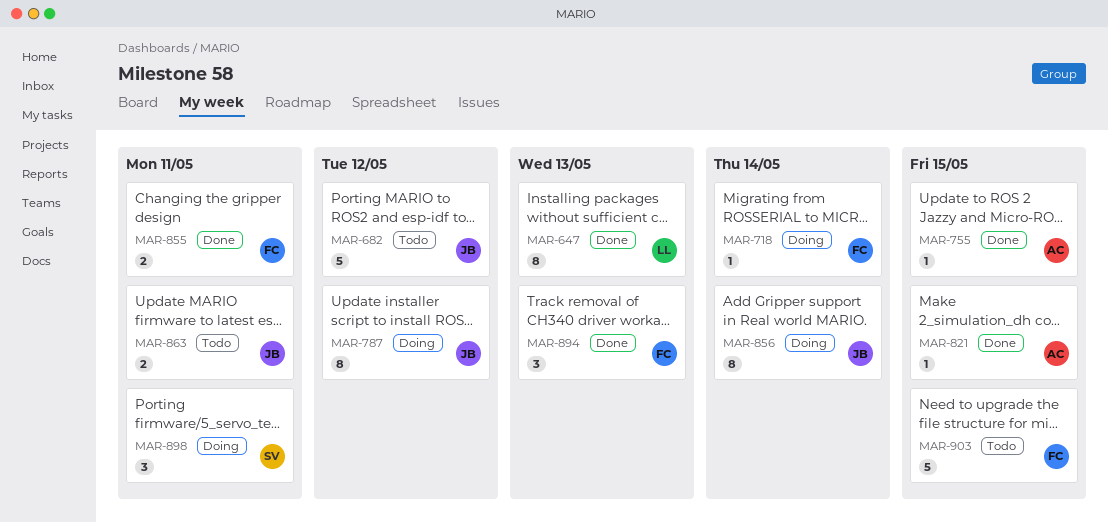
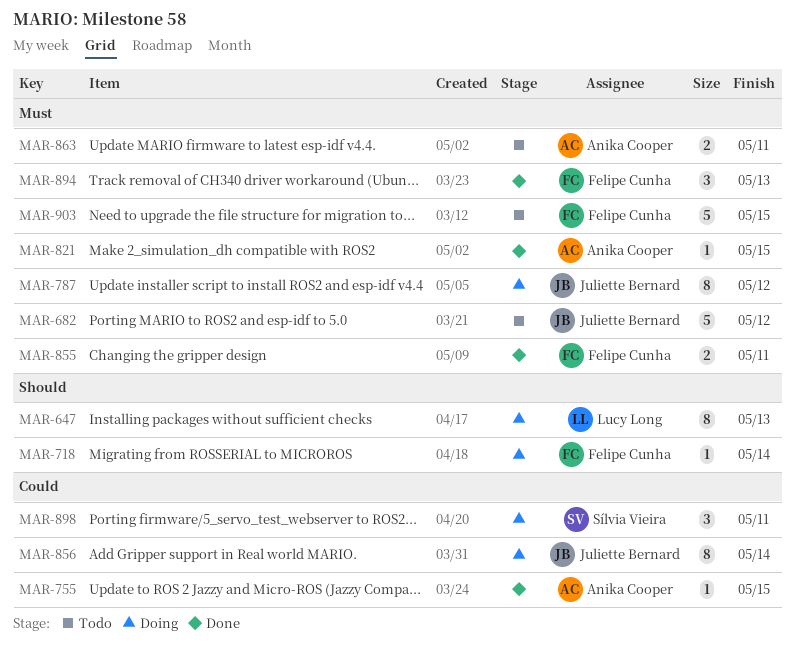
MAR-647, status: Done -> Doing
MAR-863, owner: Juliette Bernard -> Anika Cooper

